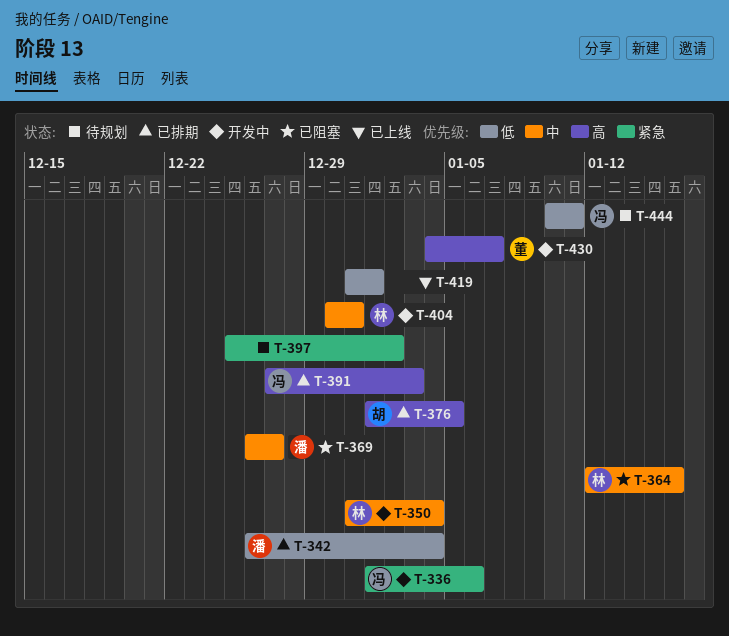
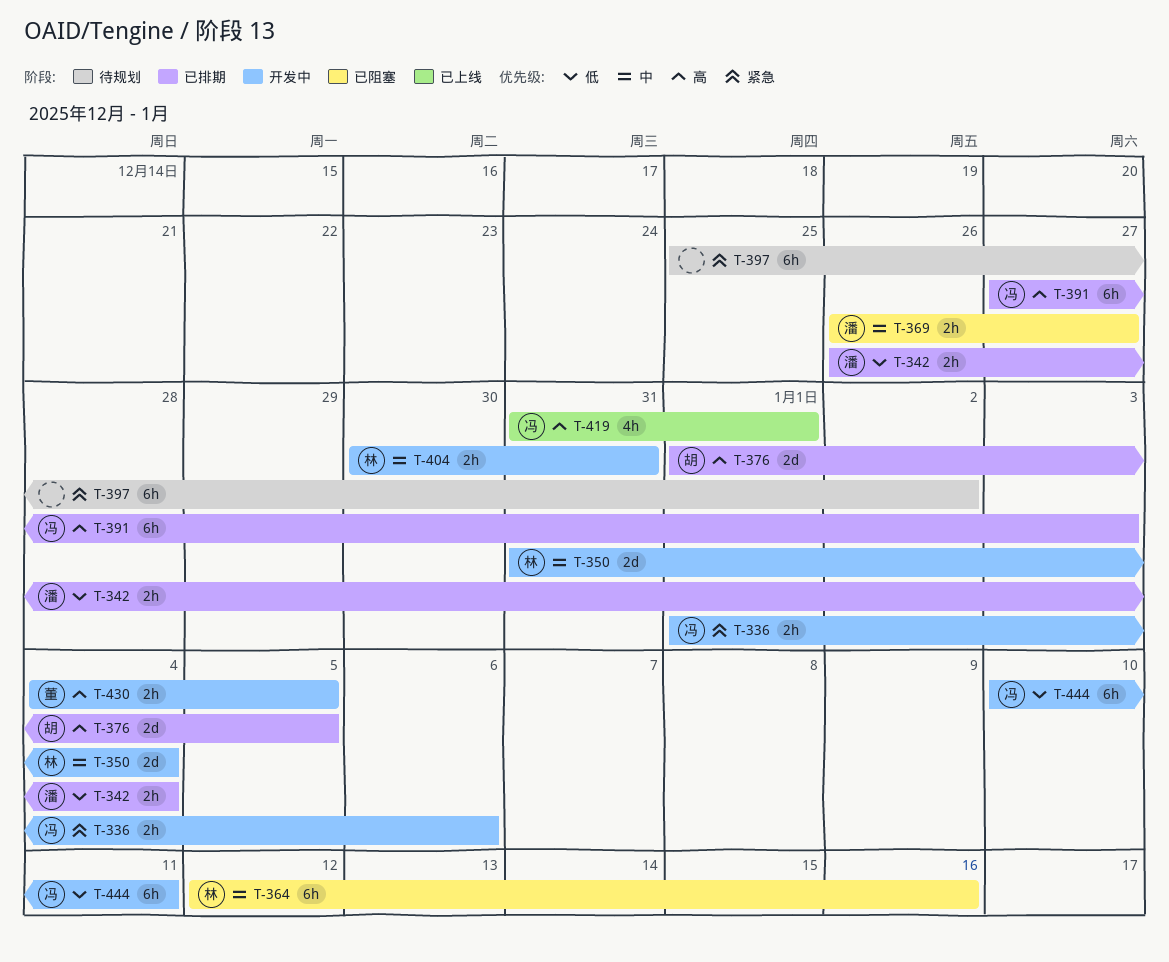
T-419, owner: none -> 冯
T-419, priority: 低 -> 高
T-430, due: Jan 7 -> Jan 5
T-444, status: 待规划 -> 开发中

